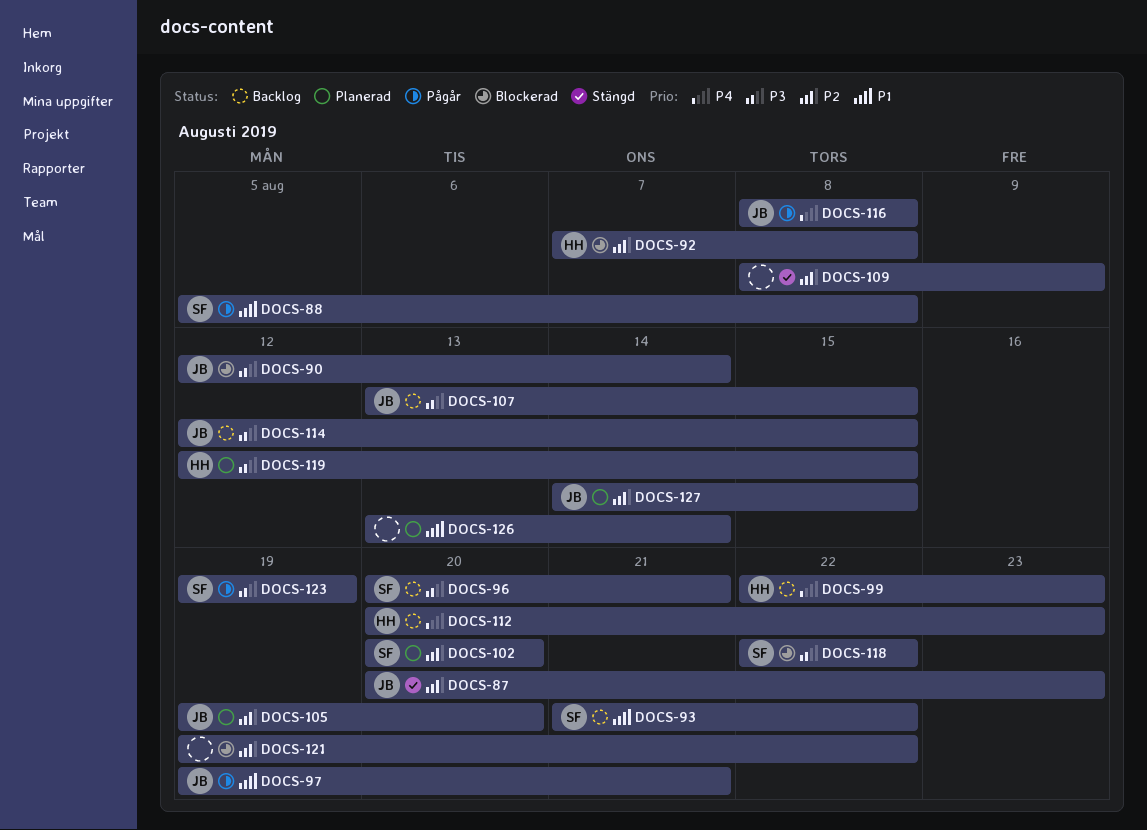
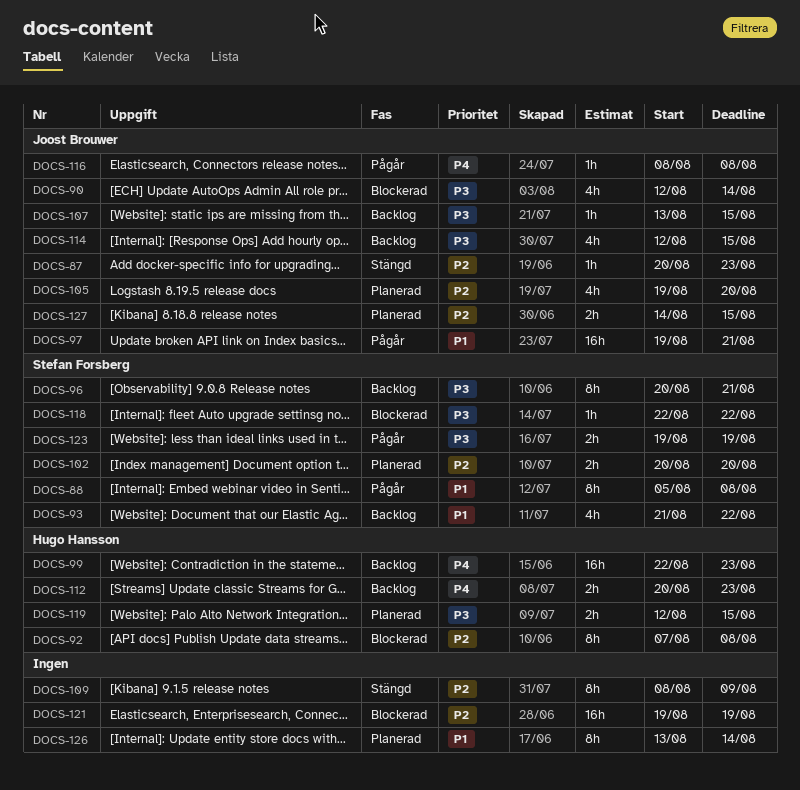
DOCS-121, due: Aug 22 -> Aug 19

